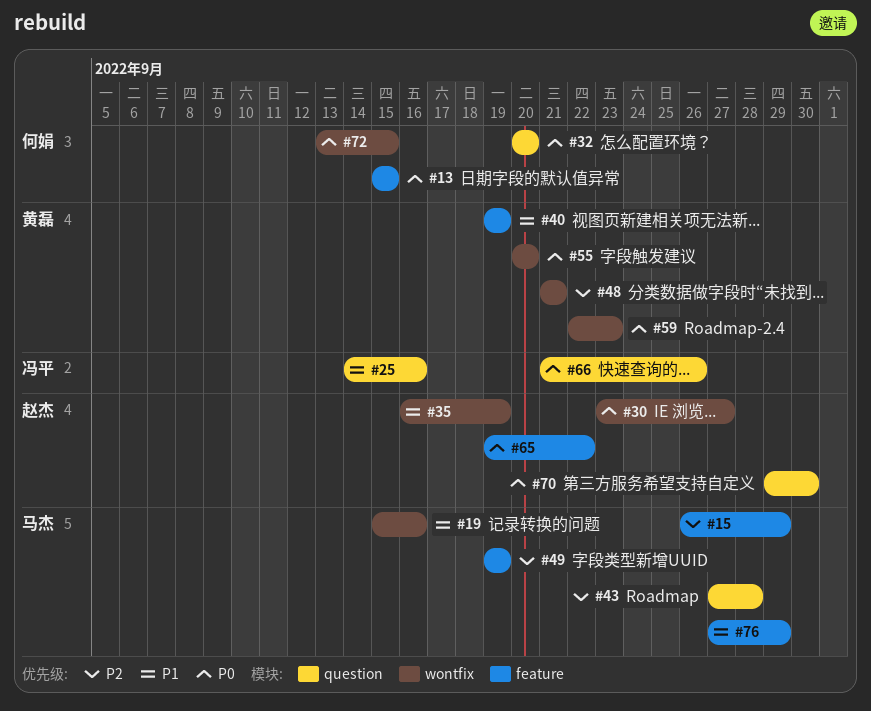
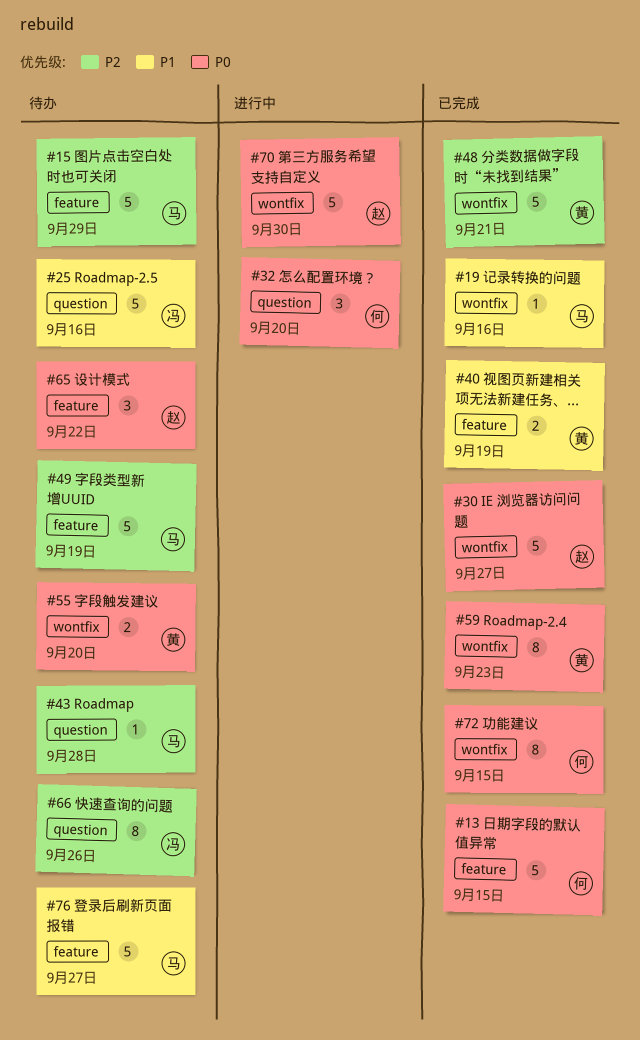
#35: present -> none
#66, priority: P0 -> P2
#70, label: question -> wontfix
#76, due: Sep 29 -> Sep 27

